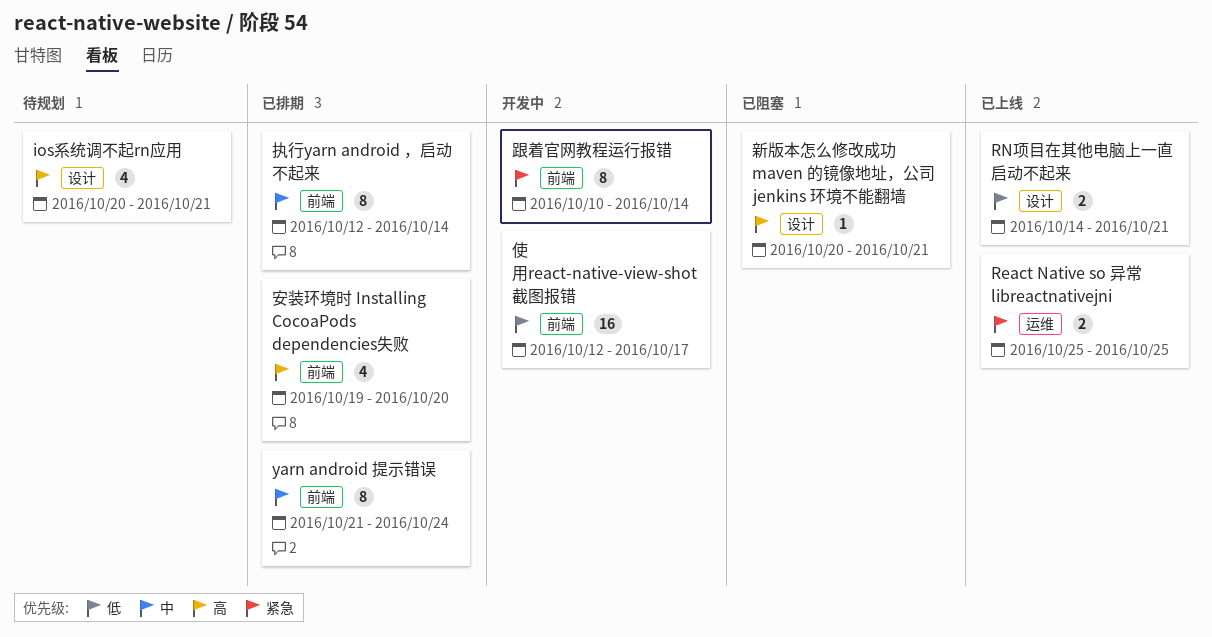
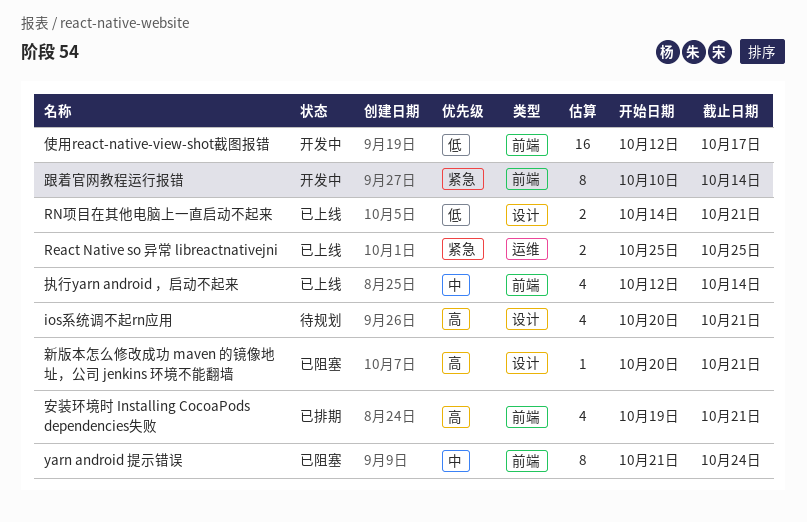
yarn android 提示错误, status: 已排期 -> 已阻塞
安装环境时 Installing CocoaPods dependencies失败, due: Oct 20 -> Oct 21
执行yarn android ，启动不起来, status: 已排期 -> 已上线
执行yarn android ，启动不起来, estimate: 8 -> 4

